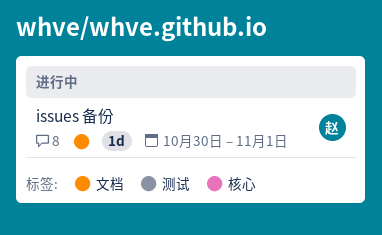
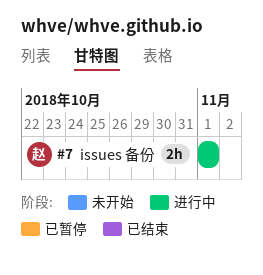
issues 备份, estimate: 1d -> 2h
issues 备份, start: Oct 30 -> Nov 1

